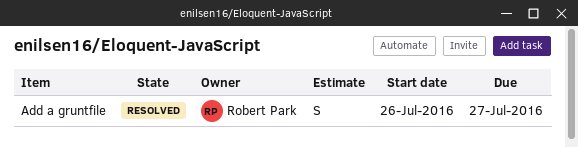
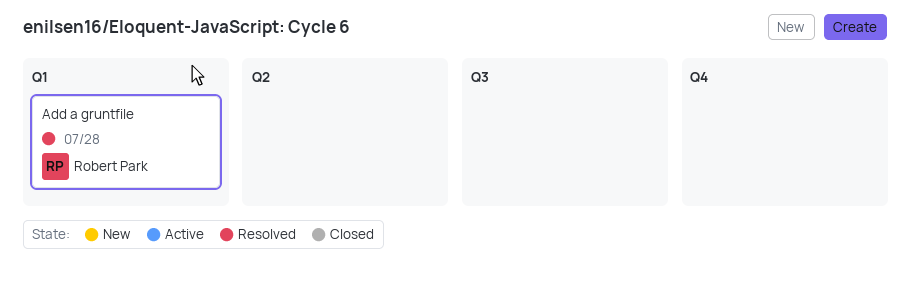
Add a gruntfile, due: Jul 27 -> Jul 28

